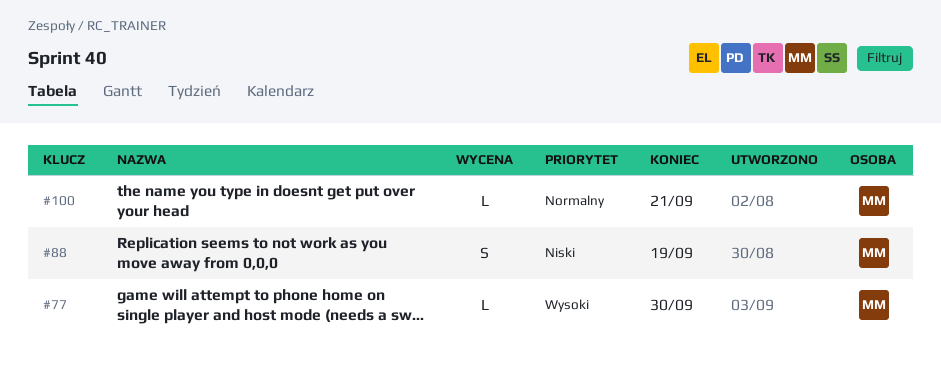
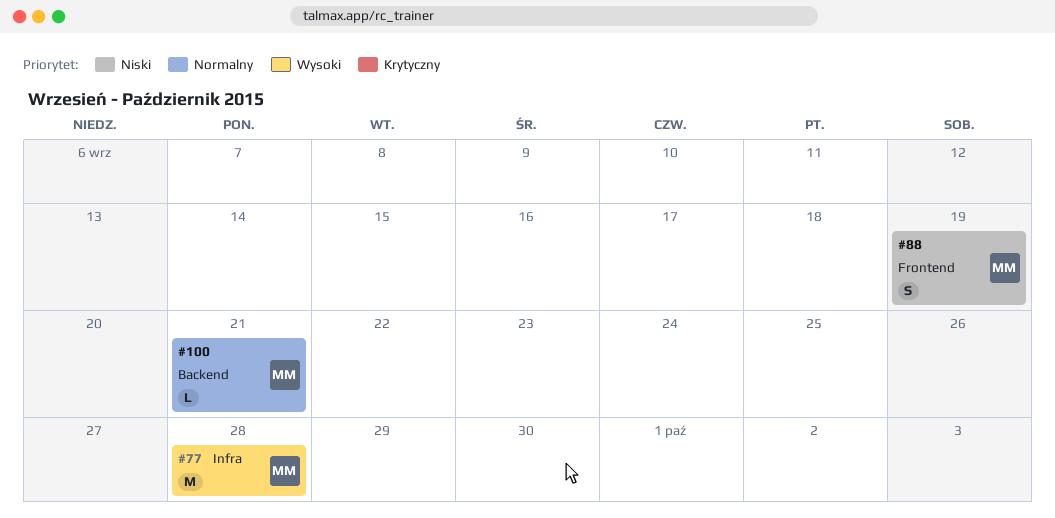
#77, estimate: L -> M
#77, due: Sep 30 -> Sep 28

